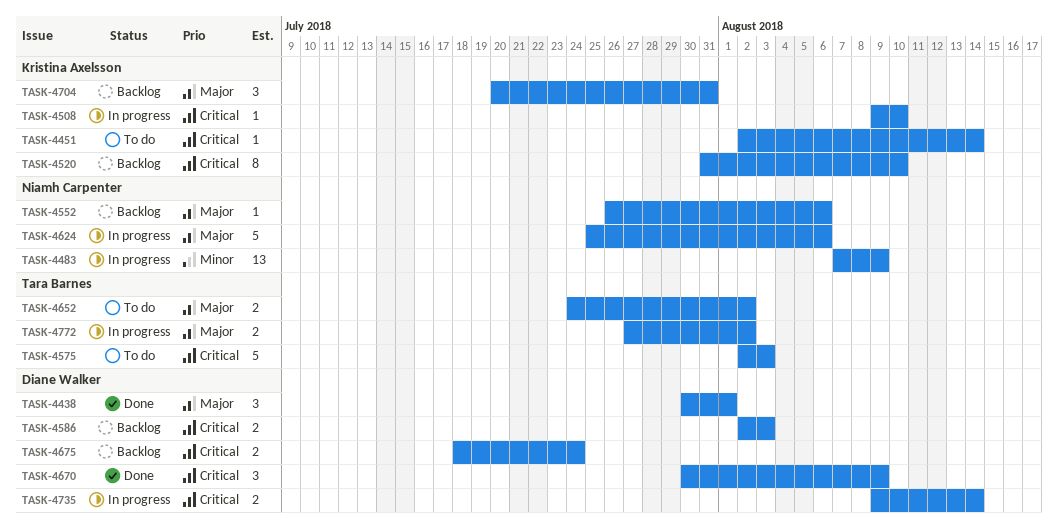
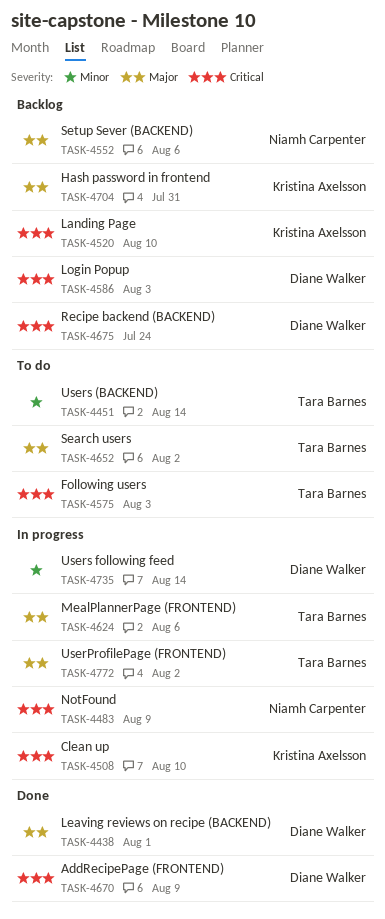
TASK-4451, owner: Kristina Axelsson -> Tara Barnes
TASK-4451, priority: Critical -> Minor
TASK-4483, priority: Minor -> Critical
TASK-4624, owner: Niamh Carpenter -> Tara Barnes
TASK-4735, priority: Critical -> Minor

